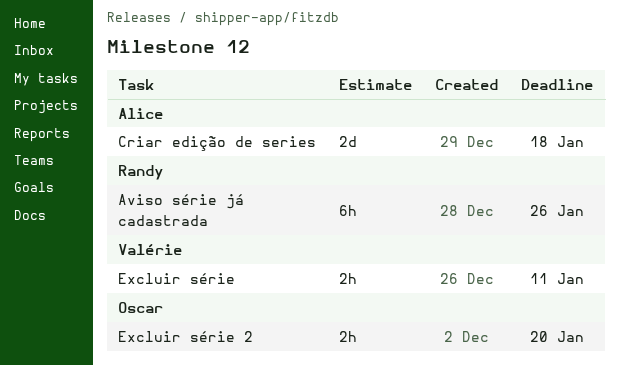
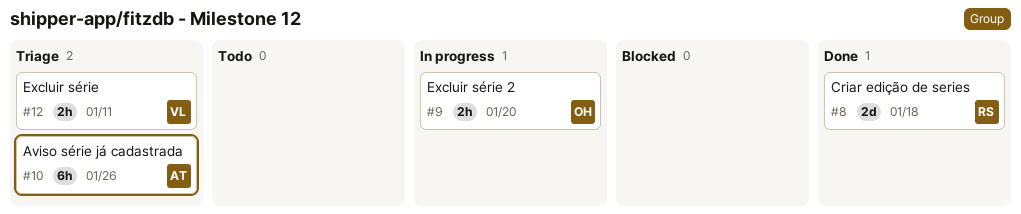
Aviso série já cadastrada, owner: Randy -> Alice
Criar edição de series, owner: Alice -> Randy

